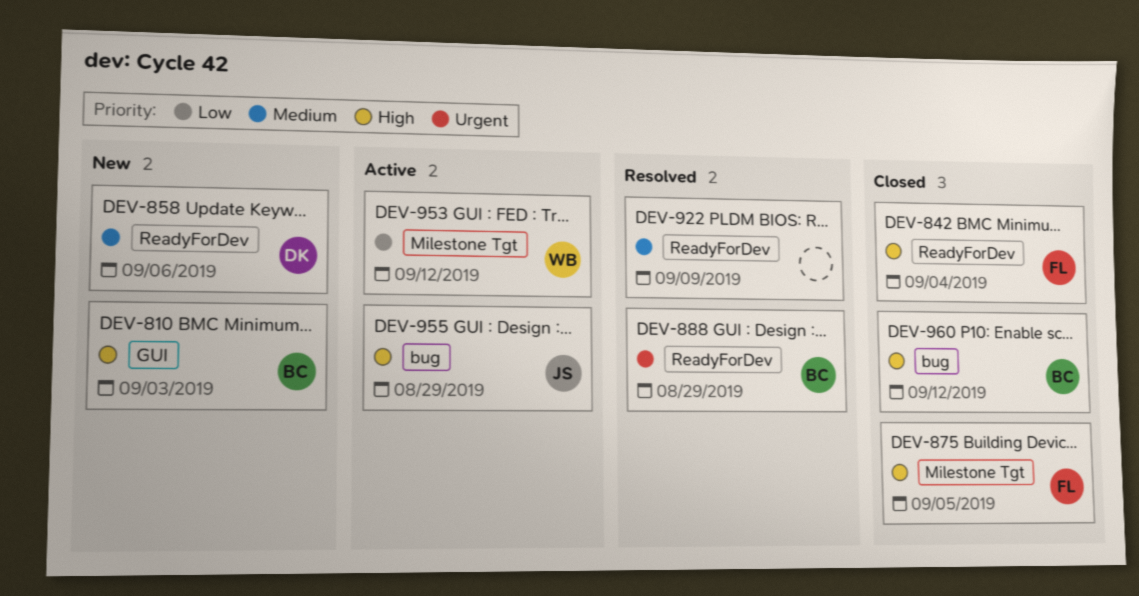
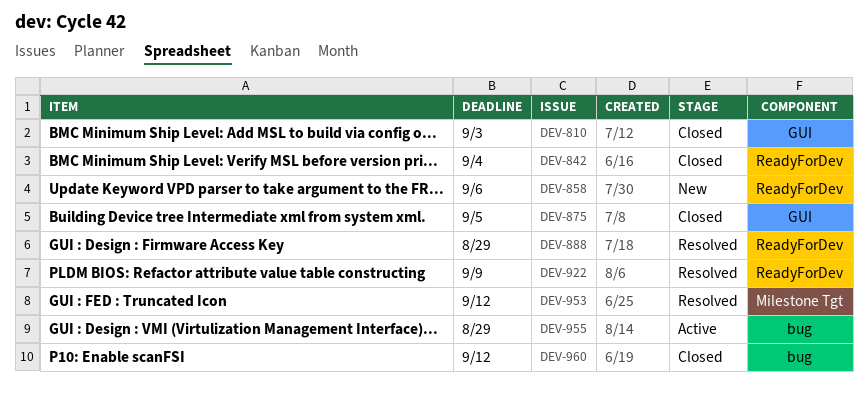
DEV-810, status: New -> Closed
DEV-875, label: Milestone Tgt -> GUI
DEV-953, status: Active -> Resolved

